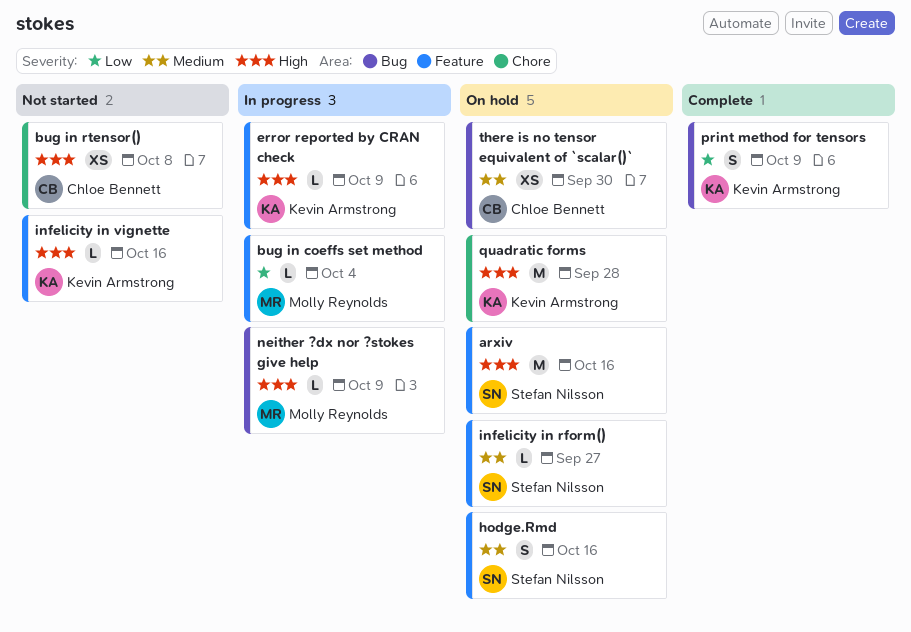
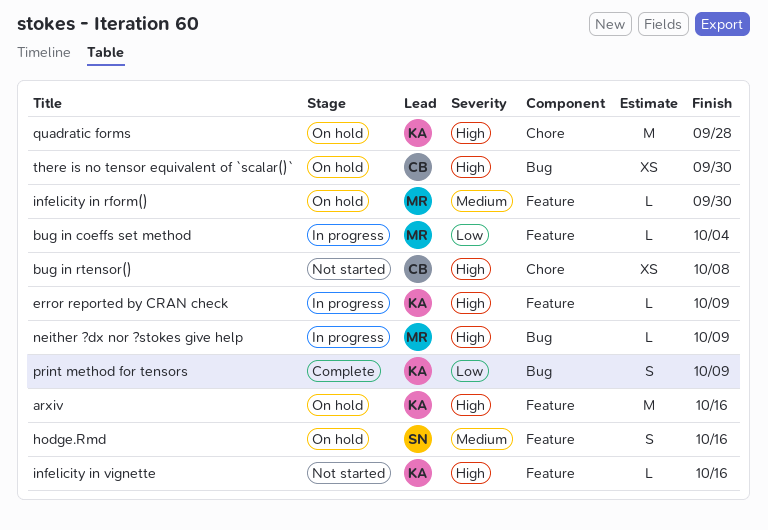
arxiv, owner: Stefan Nilsson -> Kevin Armstrong
infelicity in rform(), owner: Stefan Nilsson -> Molly Reynolds
infelicity in rform(), due: Sep 27 -> Sep 30
there is no tensor equivalent of `scalar()`, priority: Medium -> High

